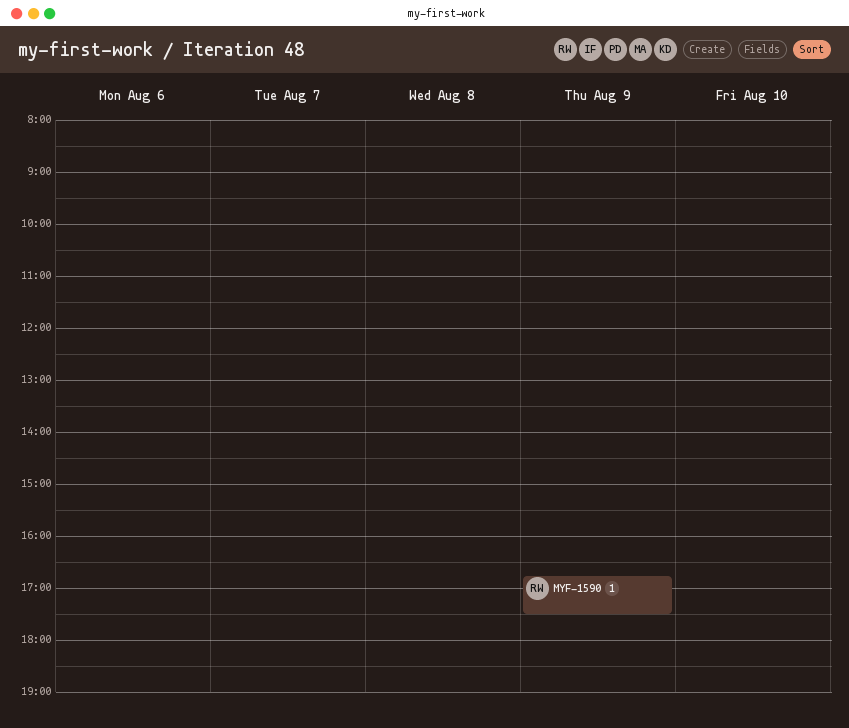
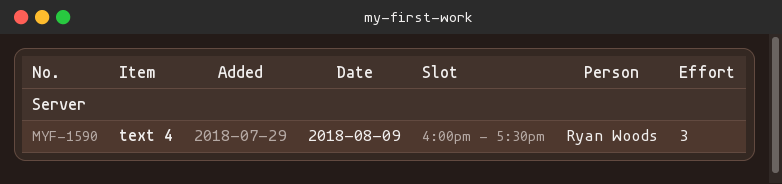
MYF-1590, estimate: 1 -> 3
MYF-1590, begins: 16:45 -> 16:00

